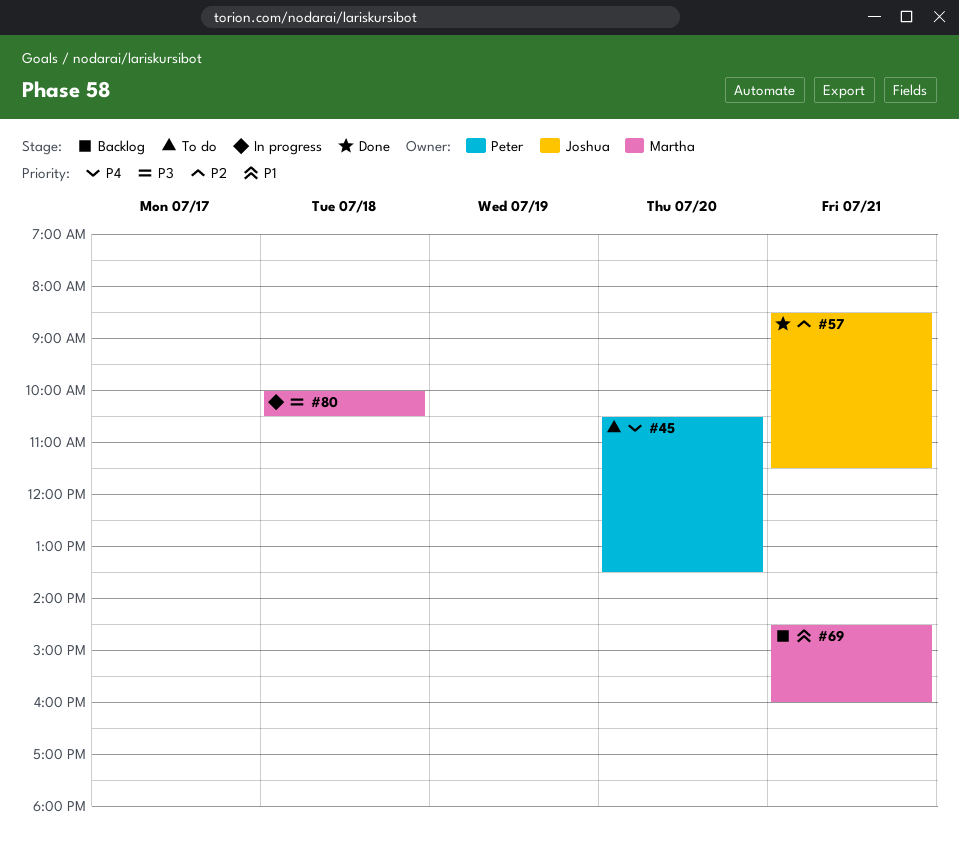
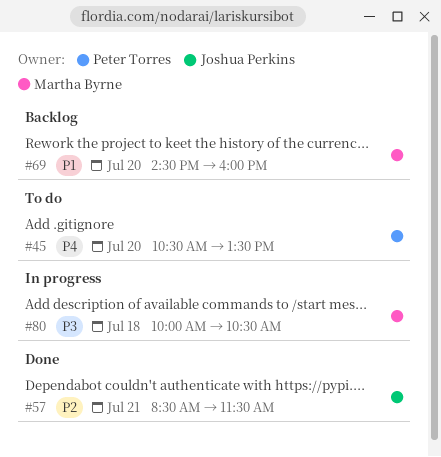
#69, day: Jul 21 -> Jul 20

